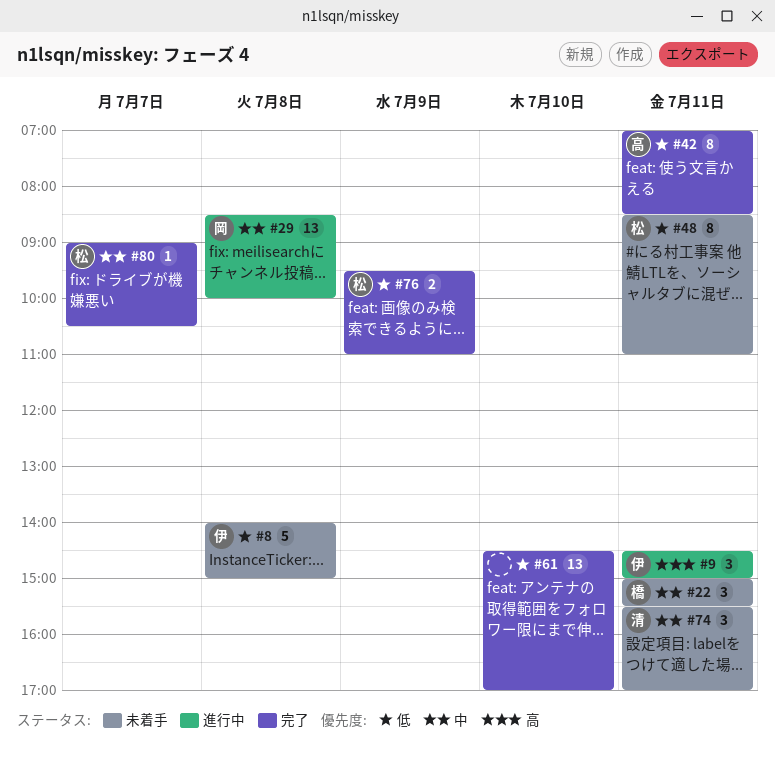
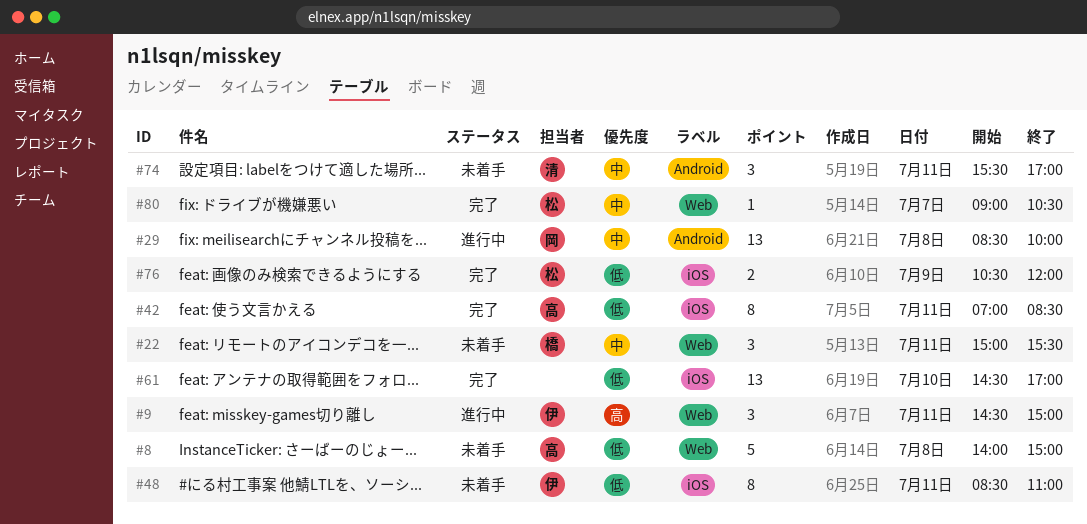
#8, owner: 伊 -> 高
#48, owner: 松 -> 伊
#76, begins: 09:30 -> 10:30
#76, ends: 11:00 -> 12:00

